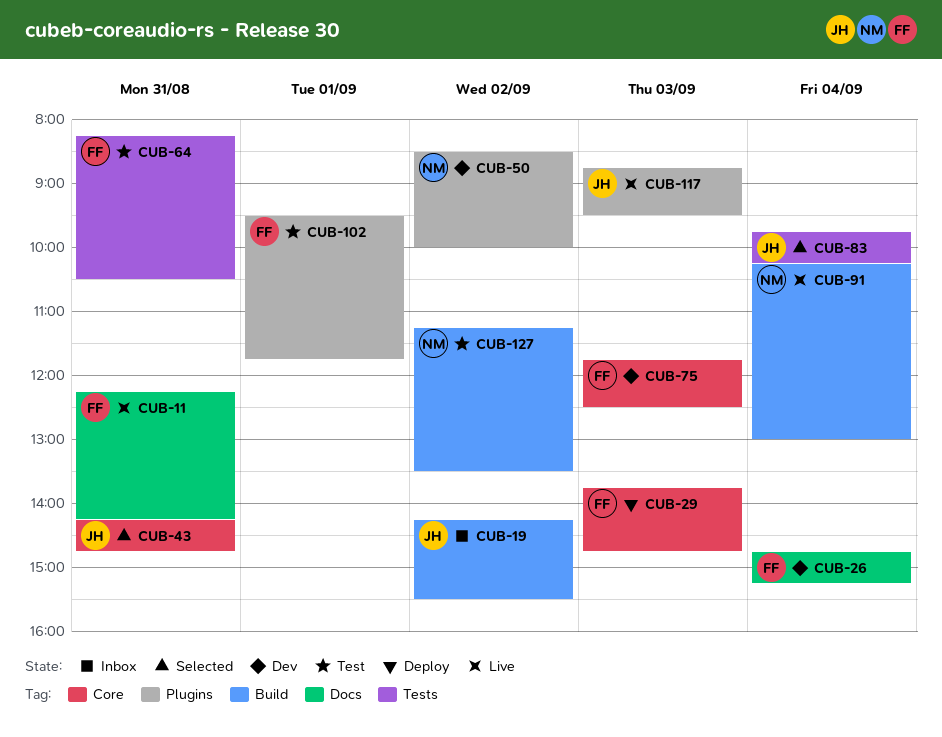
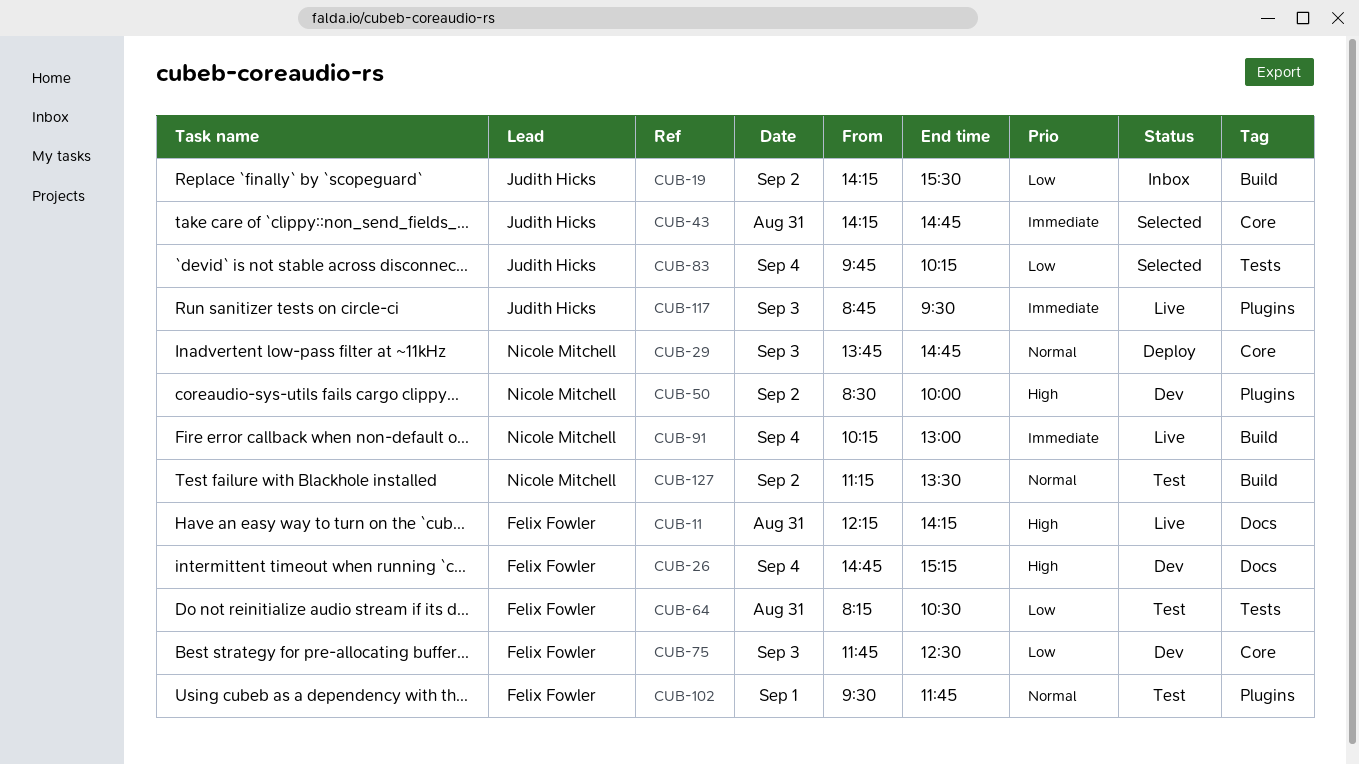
CUB-29, owner: Felix Fowler -> Nicole Mitchell

